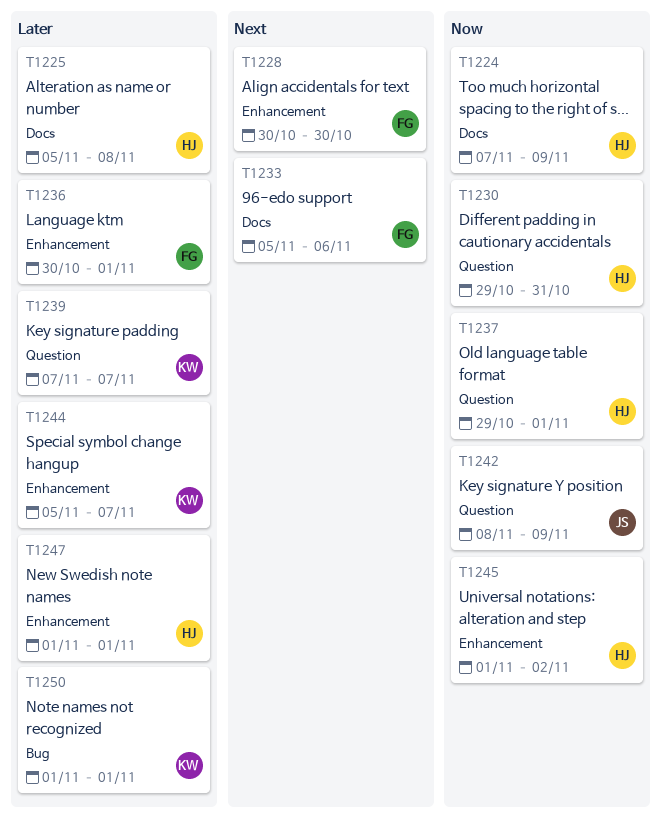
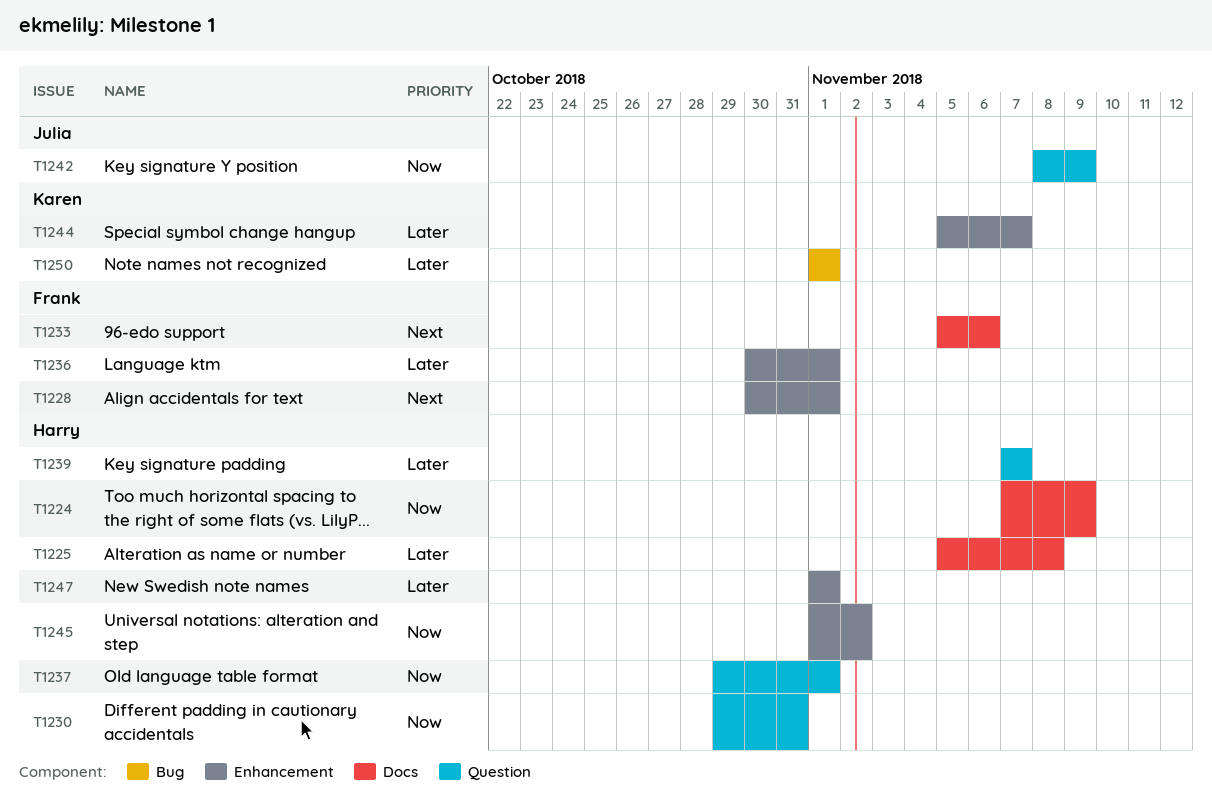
T1228, due: Oct 30 -> Nov 1
T1239, owner: Karen -> Harry

